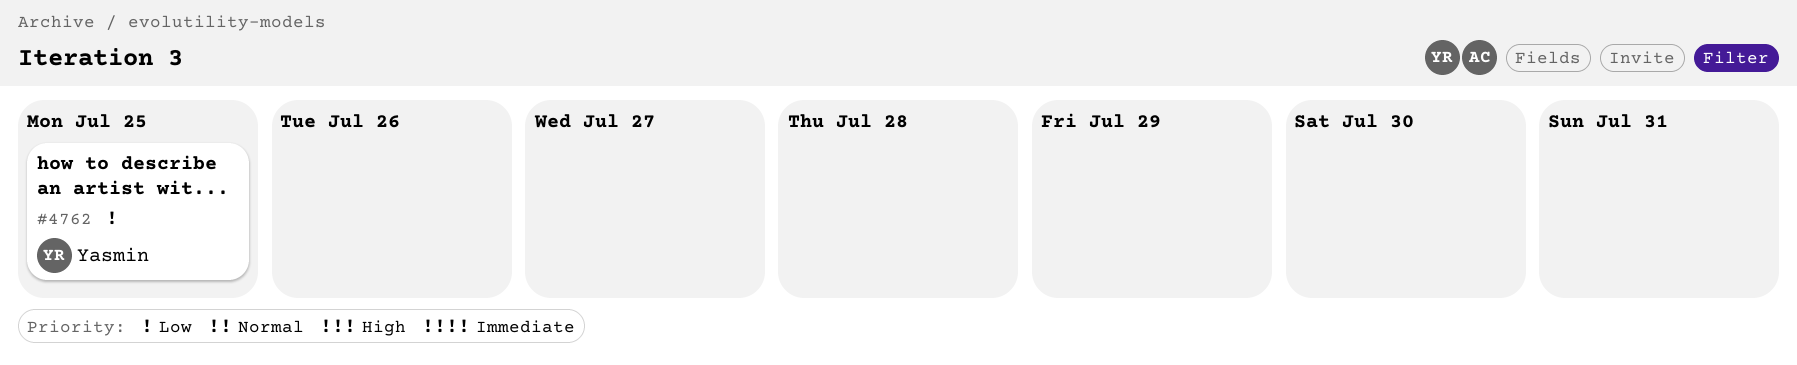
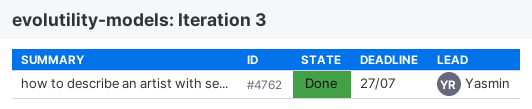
#4762, due: Jul 25 -> Jul 27

